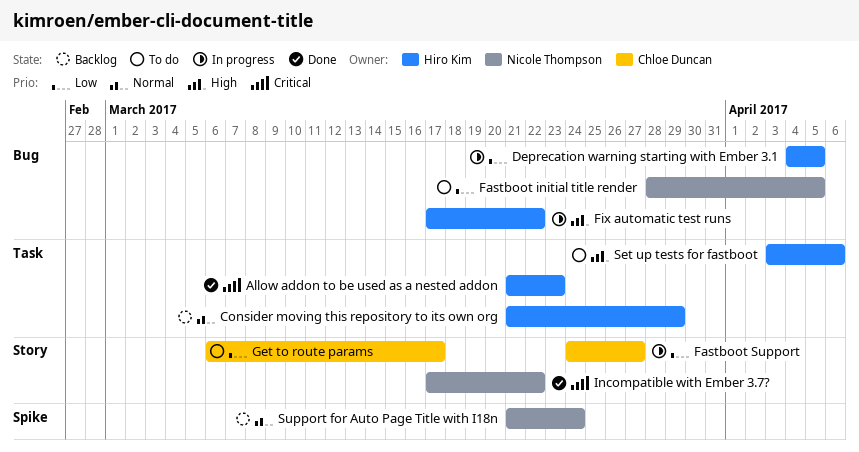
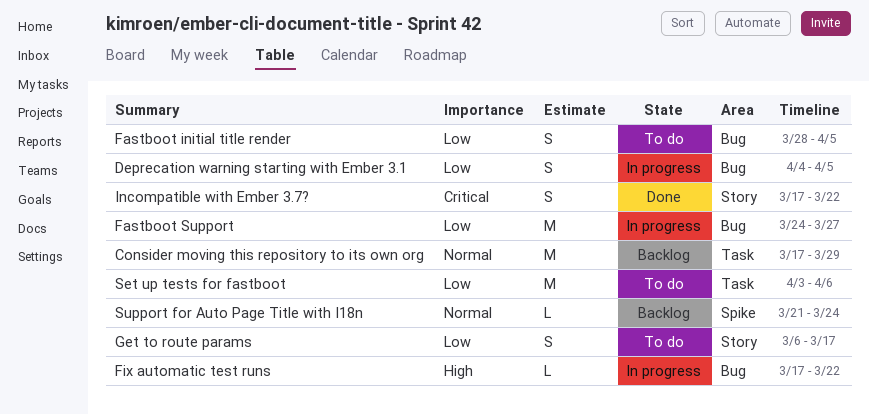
Allow addon to be used as a nested addon: present -> none
Consider moving this repository to its own org, start: Mar 21 -> Mar 17
Fastboot Support, label: Story -> Bug
Set up tests for fastboot, priority: High -> Low

